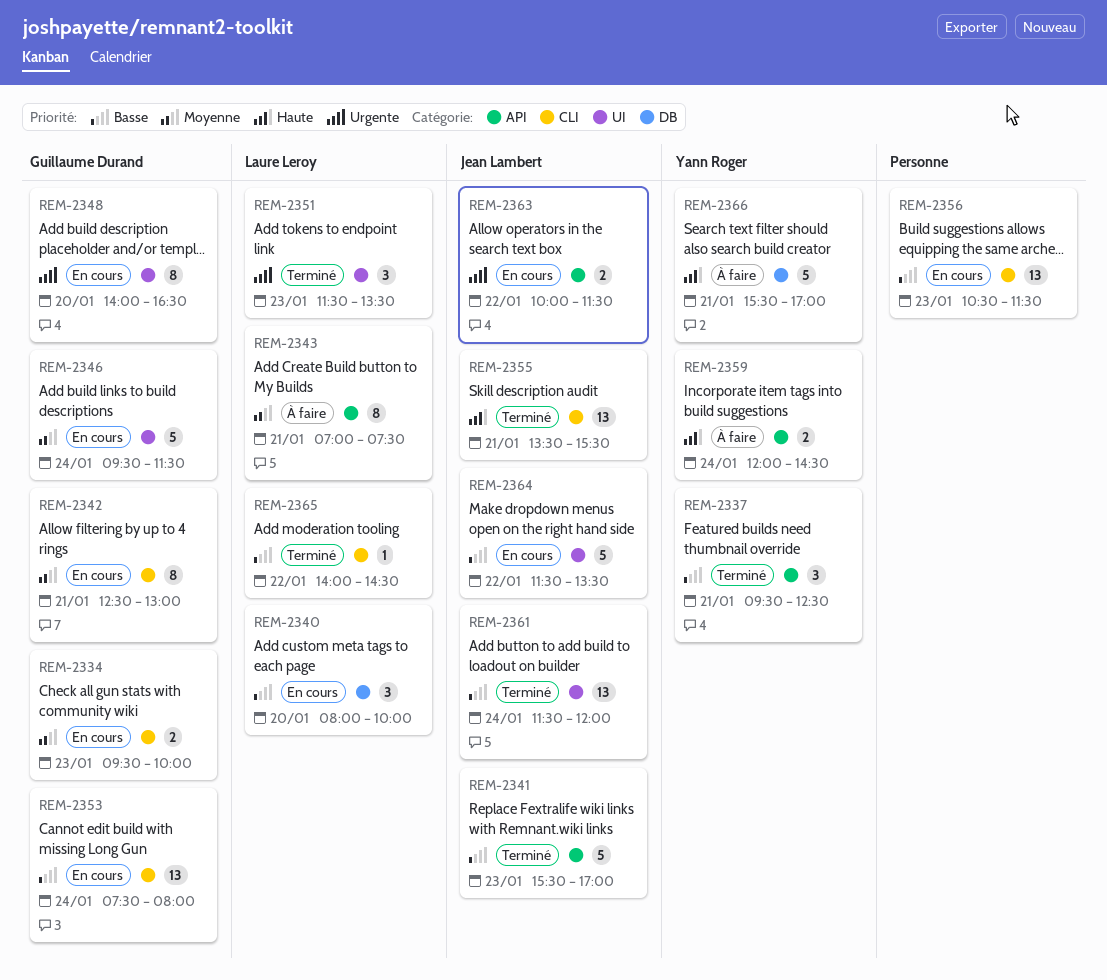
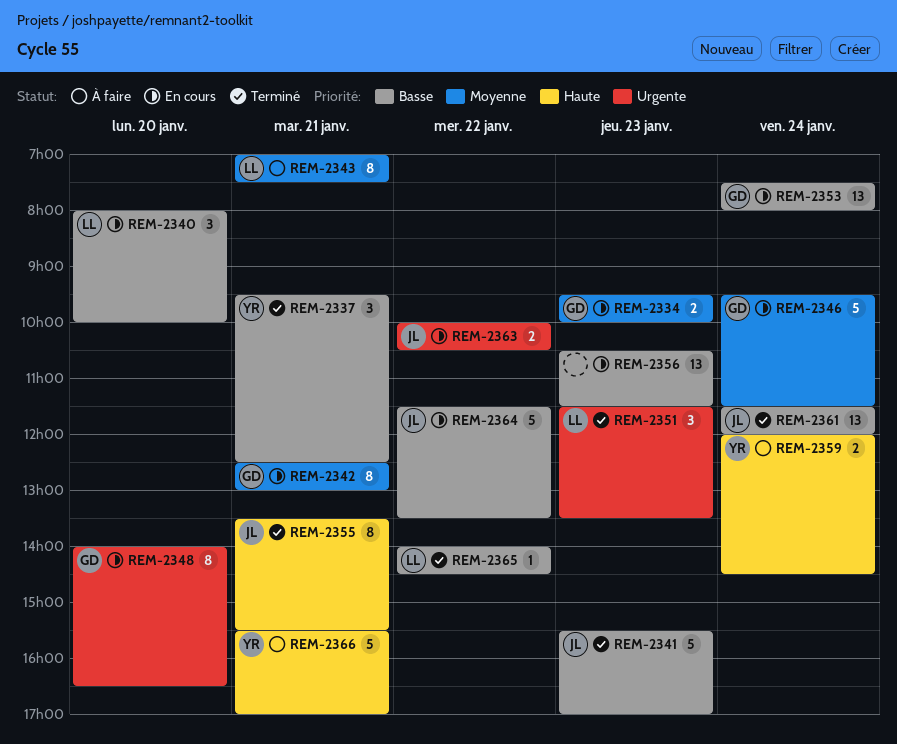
REM-2355, estimate: 13 -> 8
REM-2363, ends: 11:30 -> 10:30

